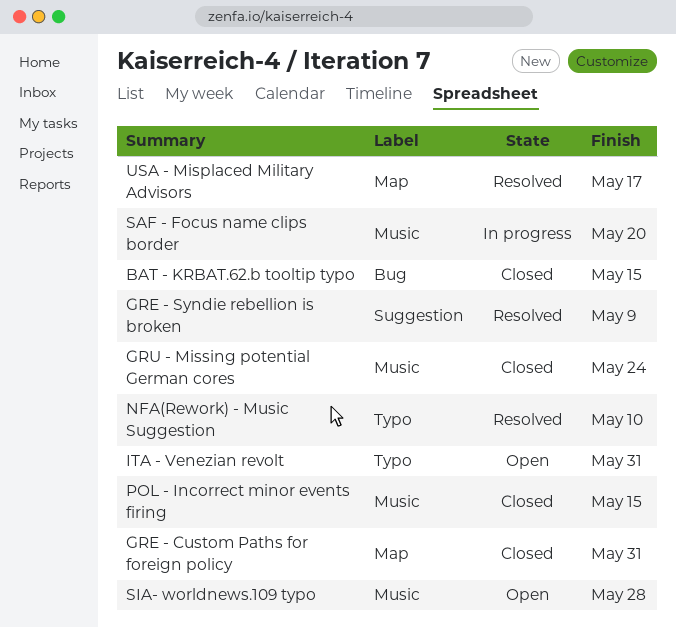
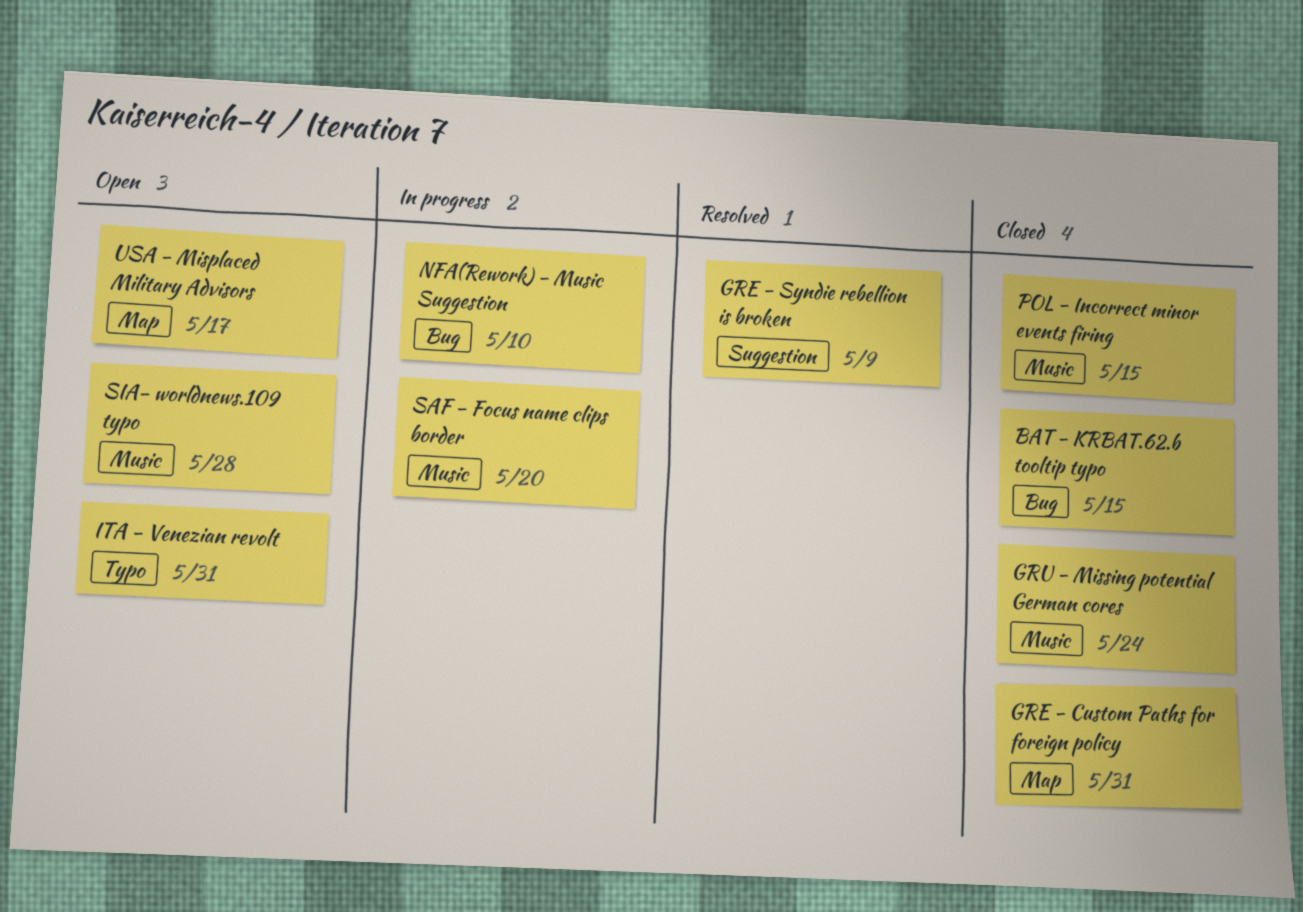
NFA(Rework) - Music Suggestion, status: Resolved -> In progress
NFA(Rework) - Music Suggestion, label: Typo -> Bug
USA - Misplaced Military Advisors, status: Resolved -> Open

